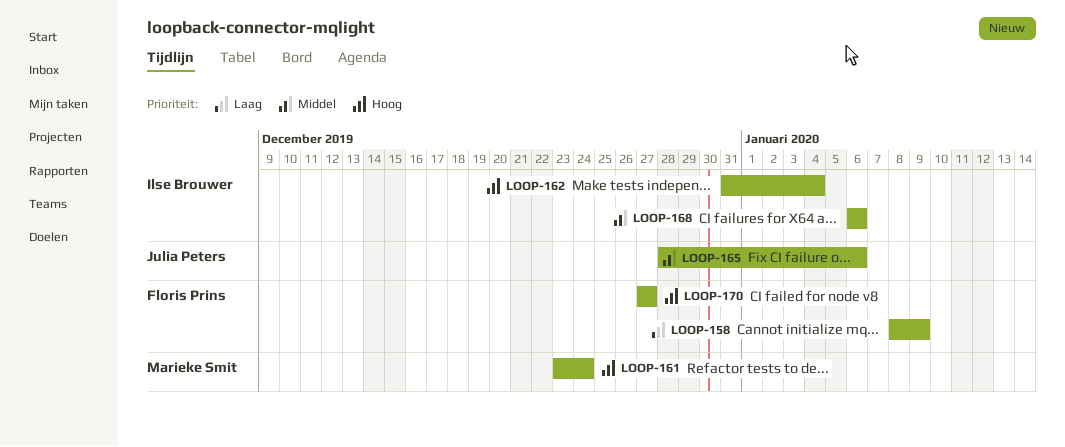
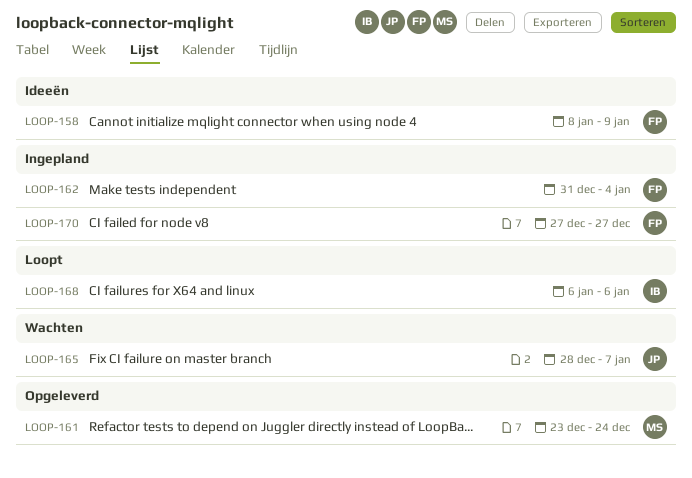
LOOP-162, owner: Ilse Brouwer -> Floris Prins
LOOP-165, due: Jan 6 -> Jan 7

